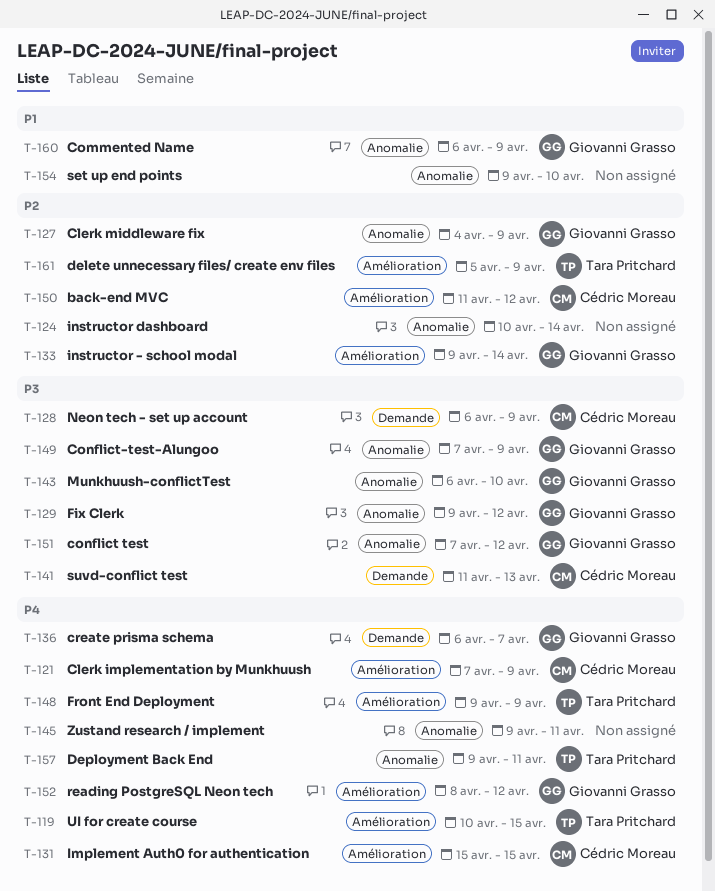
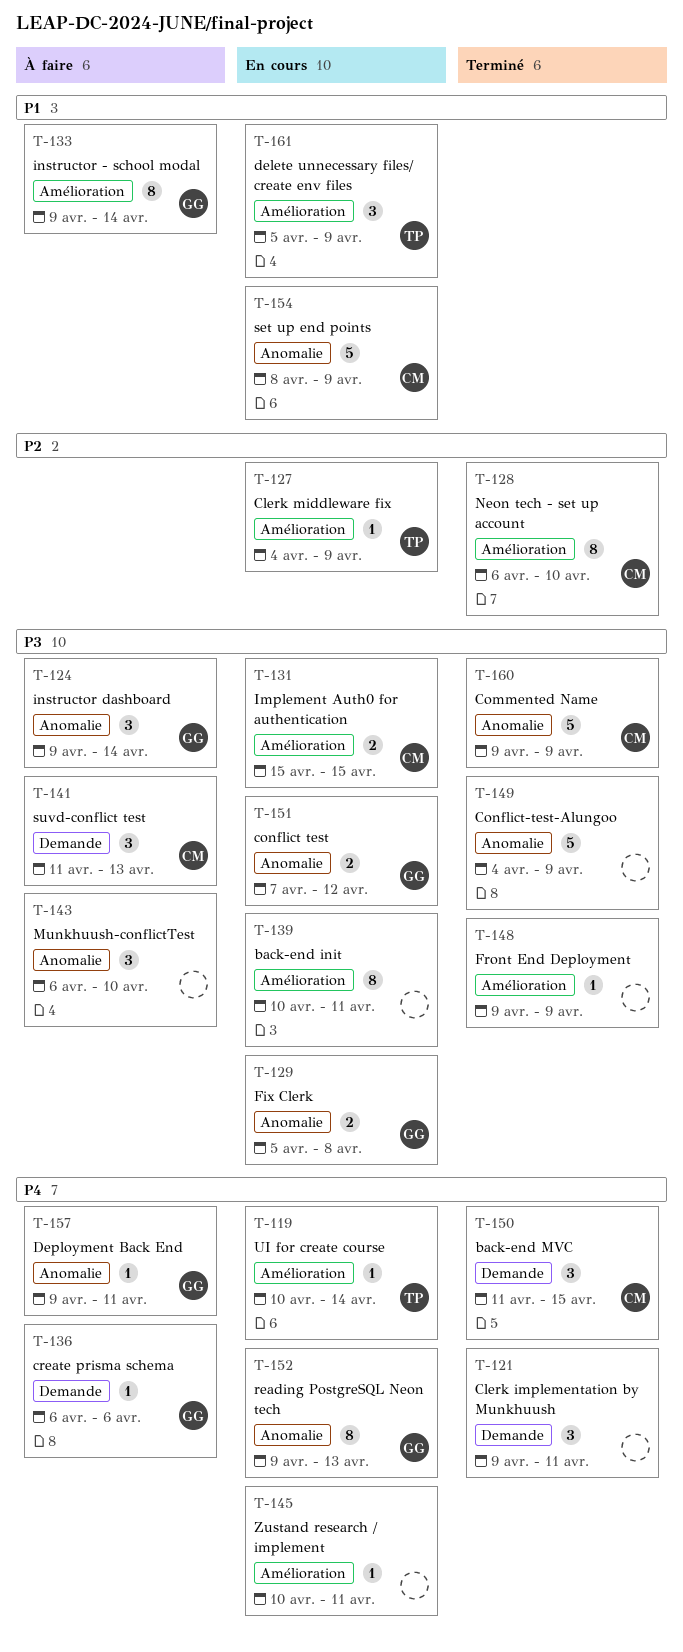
T-119, due: Apr 15 -> Apr 14
T-121, owner: Cédric Moreau -> none
T-121, label: Amélioration -> Demande
T-121, start: Apr 7 -> Apr 9
T-121, due: Apr 9 -> Apr 11
T-124, owner: none -> Giovanni Grasso
T-124, priority: P2 -> P3
T-124, start: Apr 10 -> Apr 9
T-127, owner: Giovanni Grasso -> Tara Pritchard
T-127, label: Anomalie -> Amélioration
T-128, priority: P3 -> P2
T-128, label: Demande -> Amélioration
T-128, due: Apr 9 -> Apr 10
T-129, start: Apr 9 -> Apr 5
T-129, due: Apr 12 -> Apr 8
T-131, priority: P4 -> P3
T-133, priority: P2 -> P1
T-136, due: Apr 7 -> Apr 6
T-139: none -> present
T-143, owner: Giovanni Grasso -> none
T-145, label: Anomalie -> Amélioration
T-145, start: Apr 9 -> Apr 10
T-148, owner: Tara Pritchard -> none
T-148, priority: P4 -> P3
T-149, owner: Giovanni Grasso -> none
T-149, start: Apr 7 -> Apr 4
T-150, priority: P2 -> P4
T-150, label: Amélioration -> Demande
T-150, due: Apr 12 -> Apr 15
T-152, label: Amélioration -> Anomalie
T-152, start: Apr 8 -> Apr 9
T-152, due: Apr 12 -> Apr 13
T-154, owner: none -> Cédric Moreau
T-154, start: Apr 9 -> Apr 8
T-154, due: Apr 10 -> Apr 9
T-157, owner: Tara Pritchard -> Giovanni Grasso
T-160, owner: Giovanni Grasso -> Cédric Moreau
T-160, priority: P1 -> P3
T-160, start: Apr 6 -> Apr 9
T-161, priority: P2 -> P1

